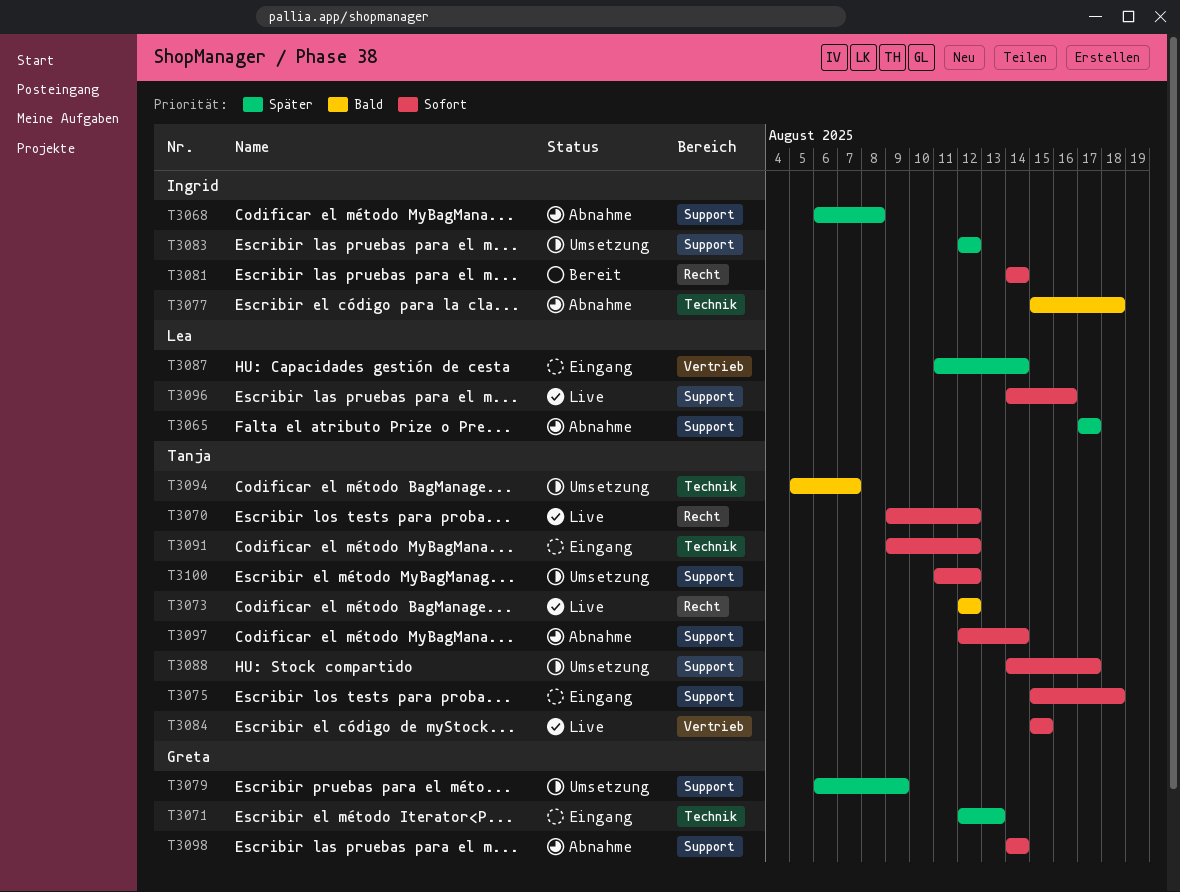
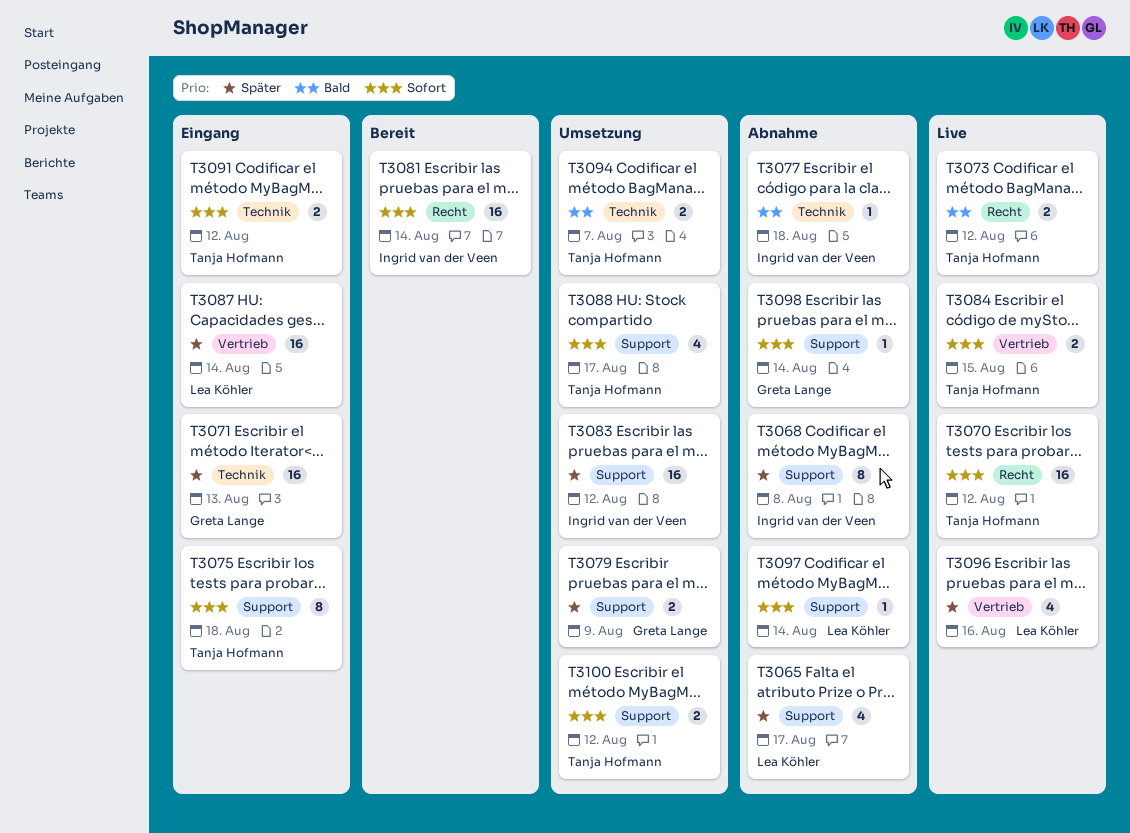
T3096, priority: Sofort -> Später
T3096, label: Support -> Vertrieb
T3097, owner: Tanja Hofmann -> Lea Köhler

